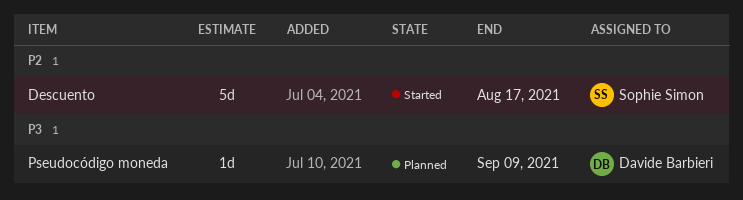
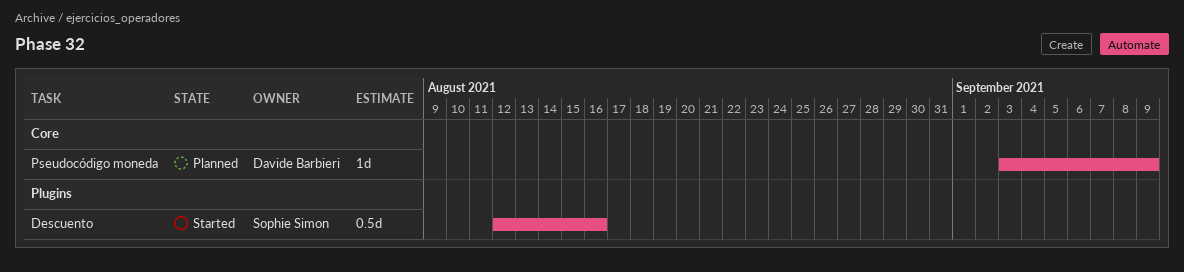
Descuento, estimate: 5d -> 0.5d
Descuento, due: Aug 17 -> Aug 16

